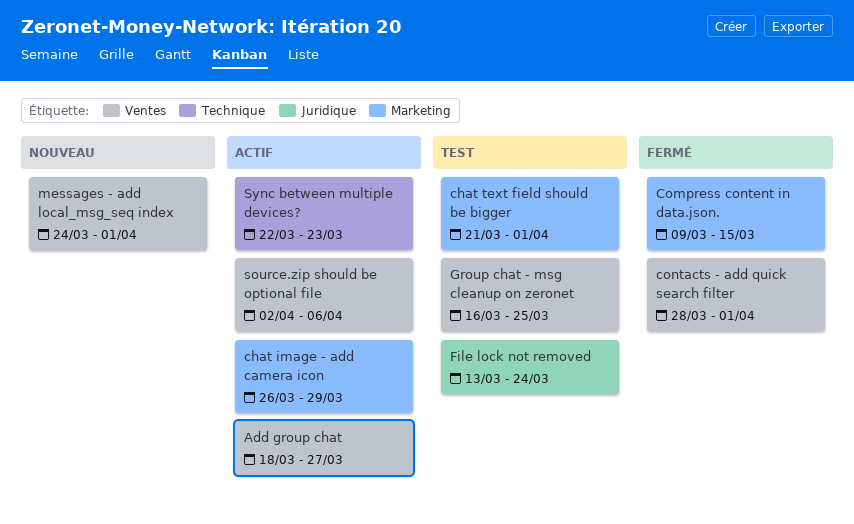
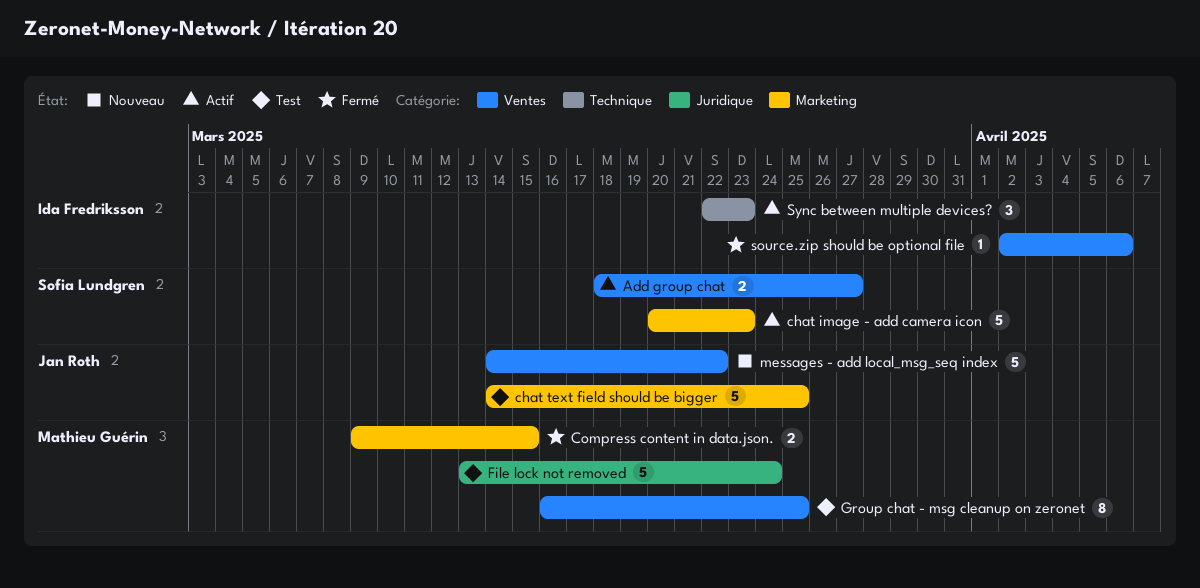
chat image - add camera icon, start: Mar 26 -> Mar 20
chat image - add camera icon, due: Mar 29 -> Mar 23
chat text field should be bigger, start: Mar 21 -> Mar 14
chat text field should be bigger, due: Apr 1 -> Mar 25
contacts - add quick search filter: present -> none
messages - add local_msg_seq index, start: Mar 24 -> Mar 14
messages - add local_msg_seq index, due: Apr 1 -> Mar 22
source.zip should be optional file, status: Actif -> Fermé

